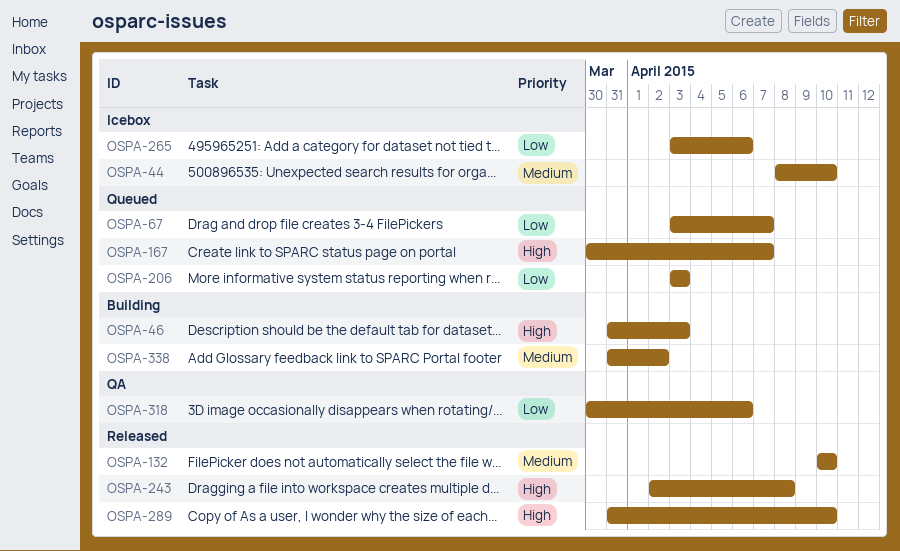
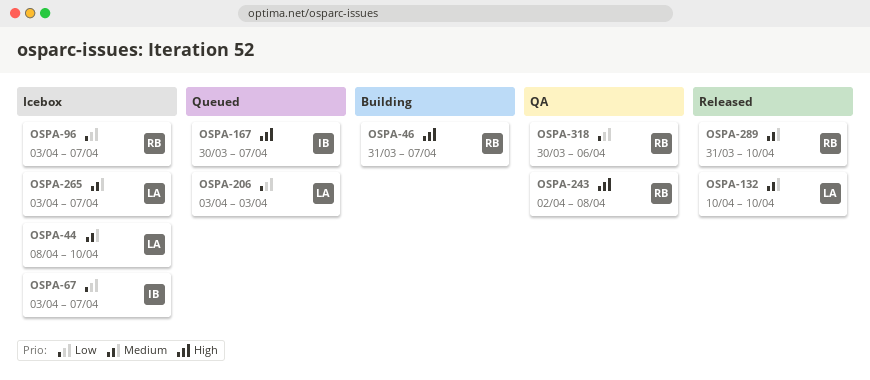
OSPA-46, due: Apr 3 -> Apr 7
OSPA-67, status: Queued -> Icebox
OSPA-96: none -> present
OSPA-243, status: Released -> QA
OSPA-265, priority: Low -> Medium
OSPA-265, due: Apr 6 -> Apr 7
OSPA-289, priority: High -> Medium
OSPA-338: present -> none

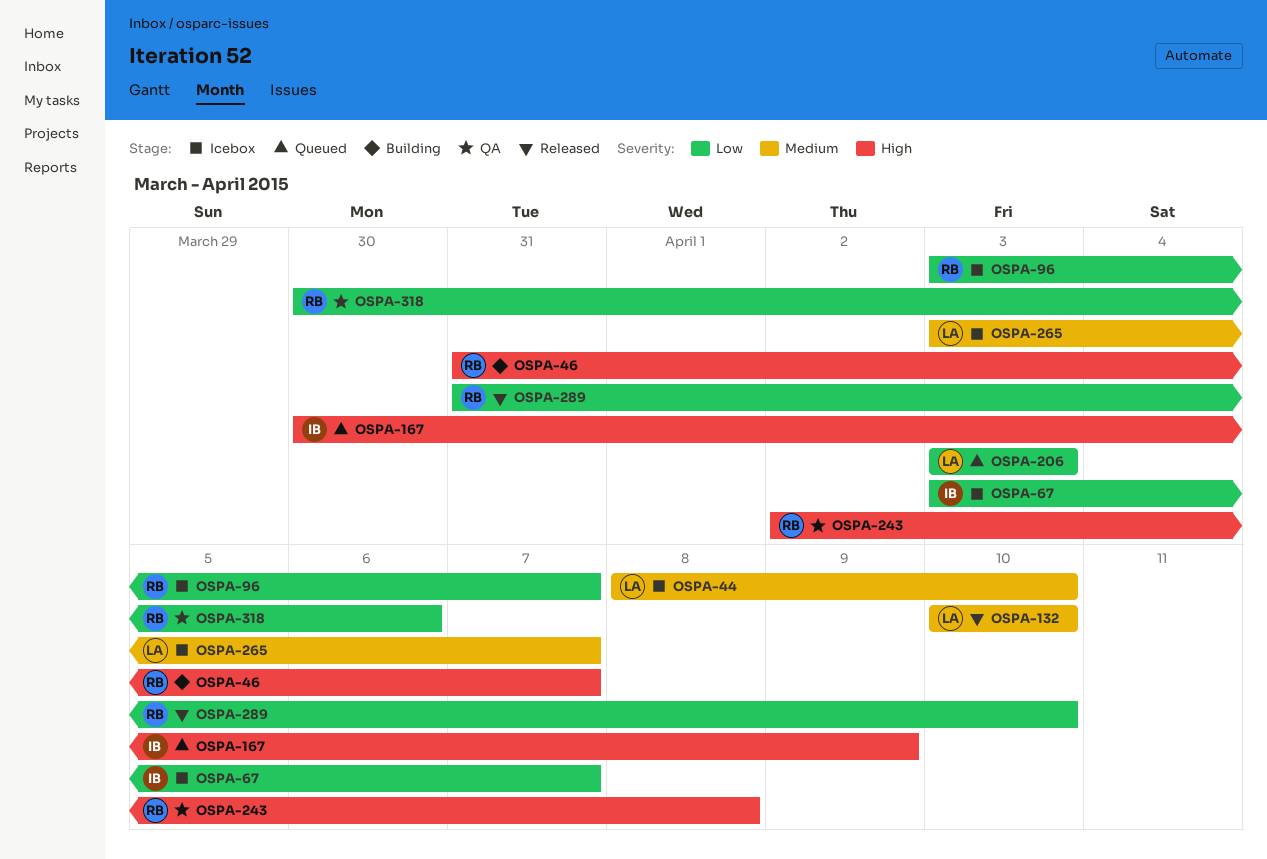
OSPA-167, due: Apr 7 -> Apr 9
OSPA-289, priority: Medium -> Low

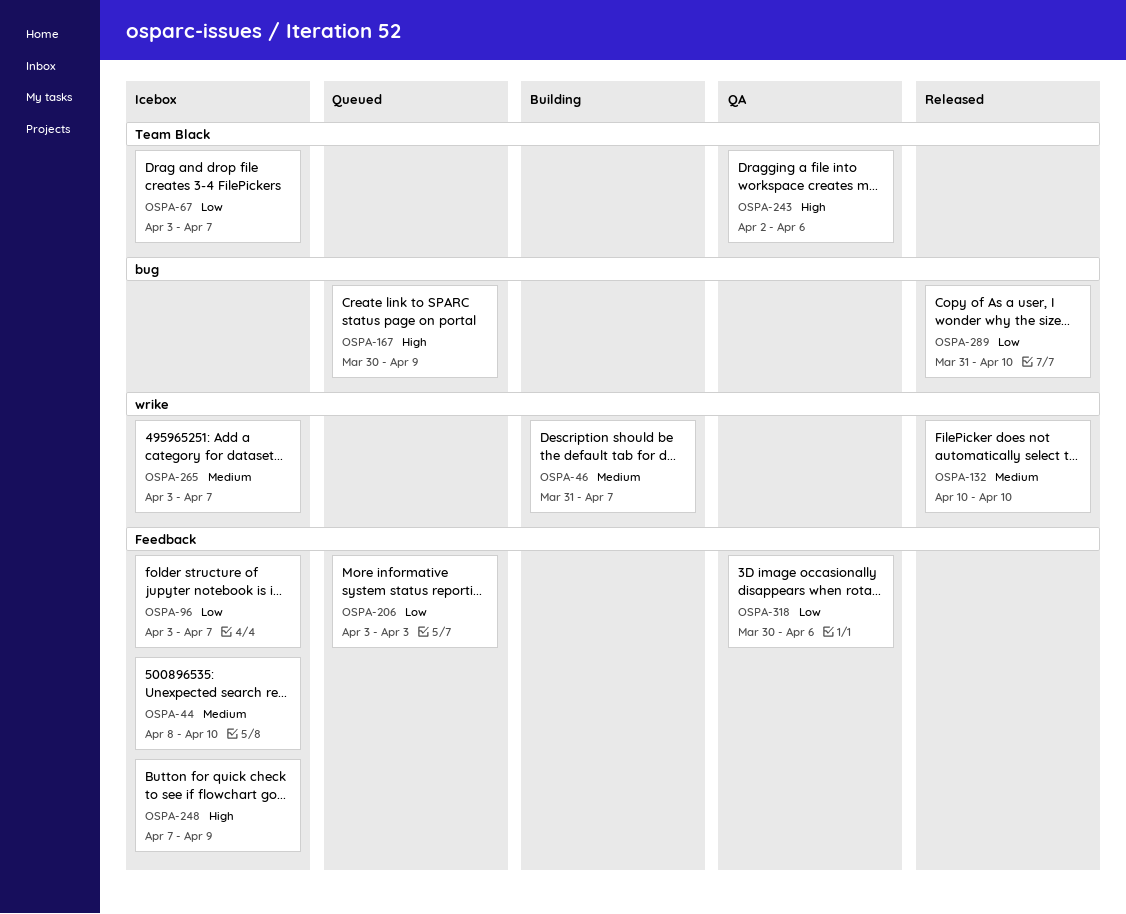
OSPA-46, priority: High -> Medium
OSPA-243, due: Apr 8 -> Apr 6
OSPA-248: none -> present

